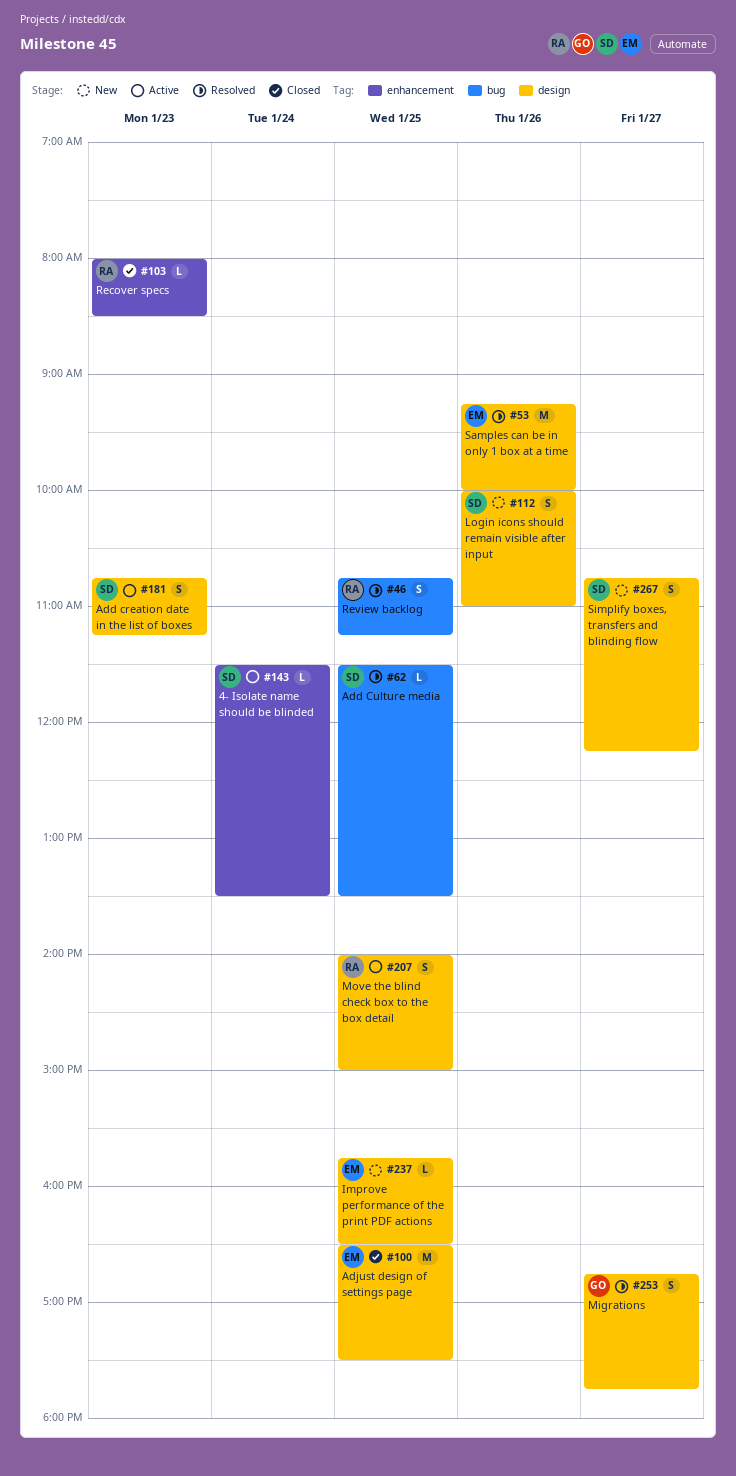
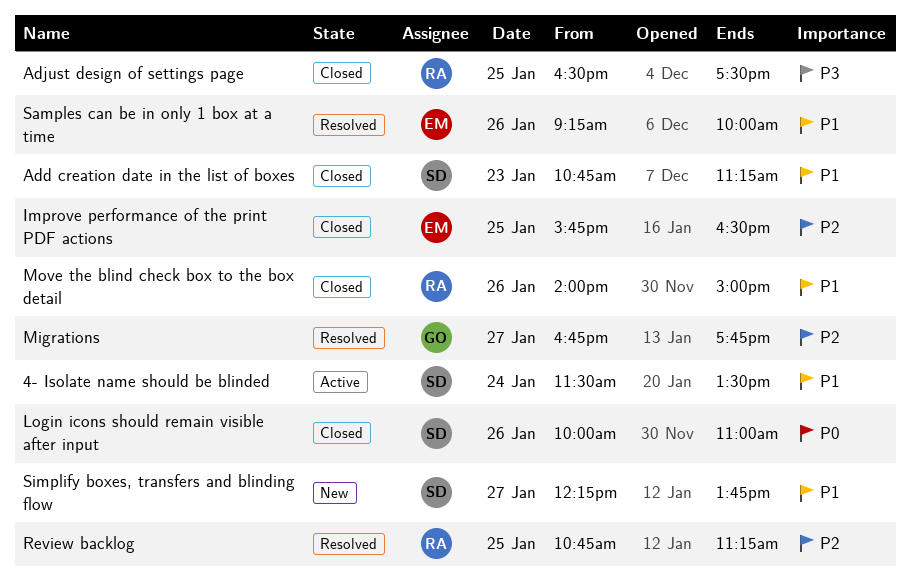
Add creation date in the list of boxes, status: Active -> Closed
Add Culture media: present -> none
Adjust design of settings page, owner: EM -> RA
Improve performance of the print PDF actions, status: New -> Closed
Login icons should remain visible after input, status: New -> Closed
Move the blind check box to the box detail, status: Active -> Closed
Move the blind check box to the box detail, day: Jan 25 -> Jan 26
Recover specs: present -> none
Simplify boxes, transfers and blinding flow, begins: 10:45 -> 12:15
Simplify boxes, transfers and blinding flow, ends: 12:15 -> 13:45

